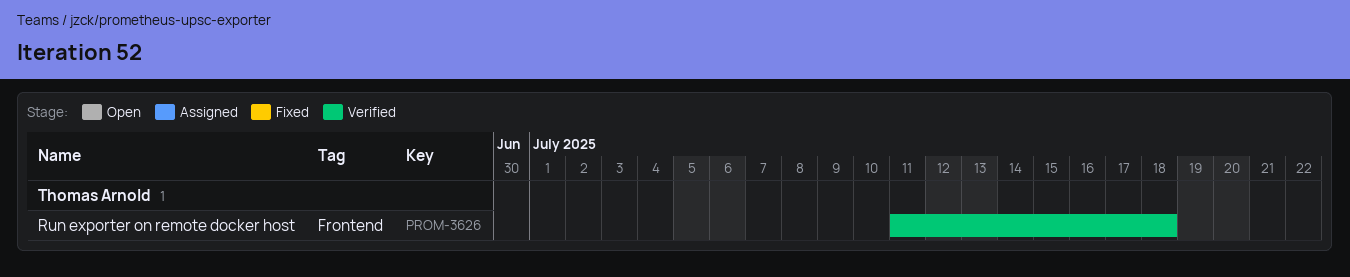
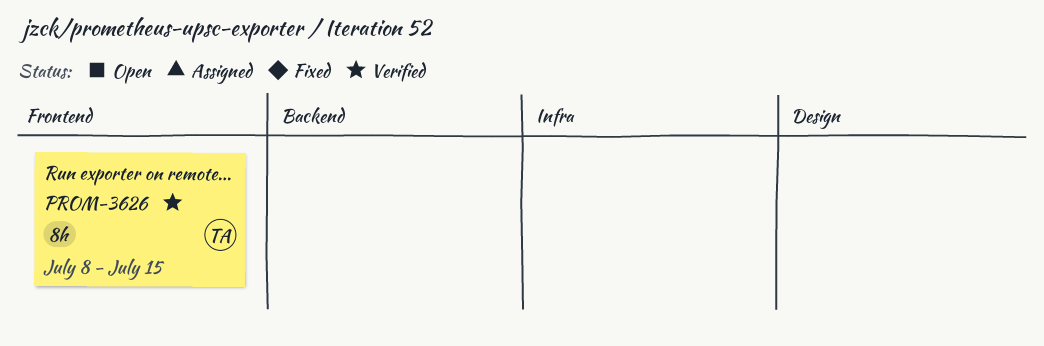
PROM-3626, start: Jul 11 -> Jul 8
PROM-3626, due: Jul 18 -> Jul 15

